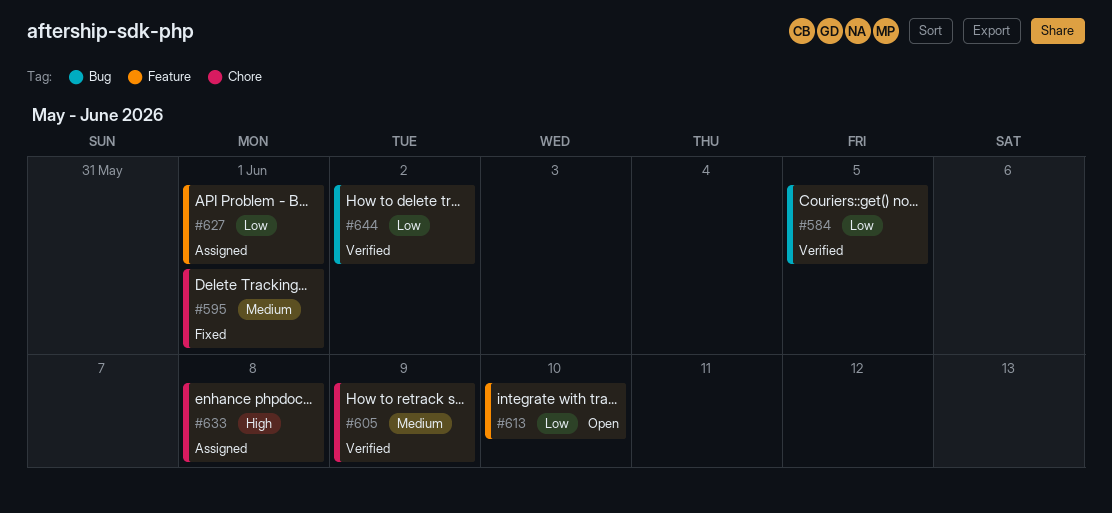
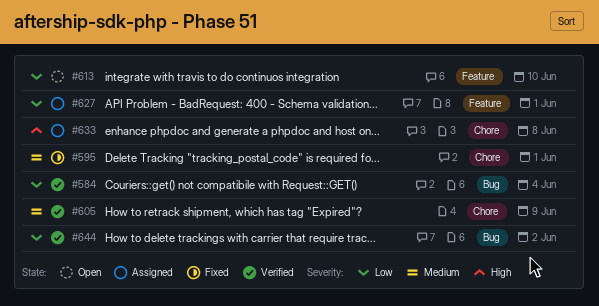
#584, due: Jun 5 -> Jun 4

